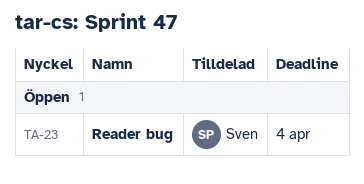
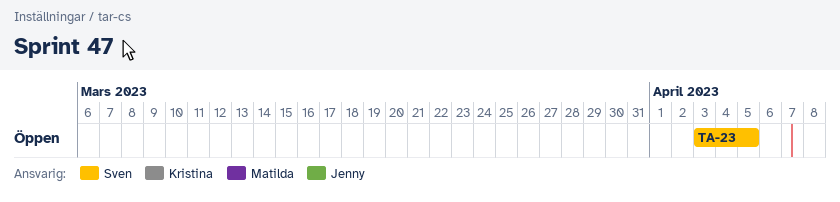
TA-23, due: Apr 4 -> Apr 5

